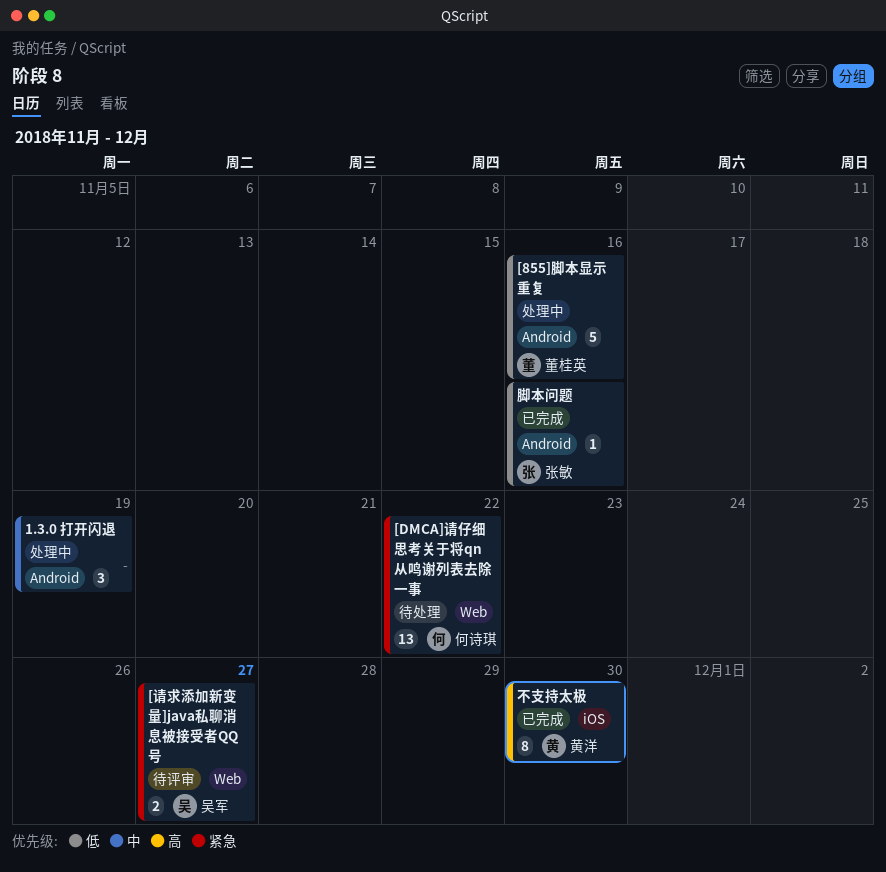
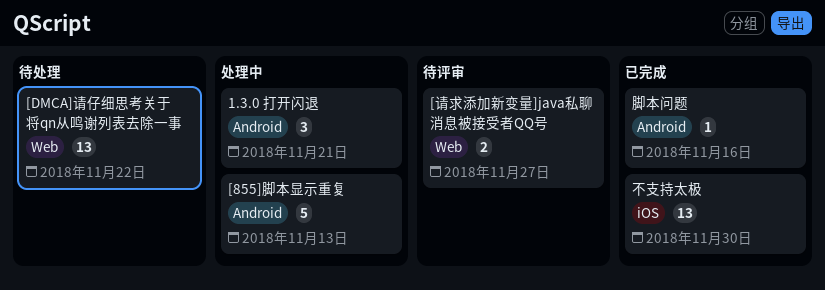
1.3.0 打开闪退, due: Nov 19 -> Nov 21
[855]脚本显示重复, due: Nov 16 -> Nov 13
不支持太极, estimate: 8 -> 13

